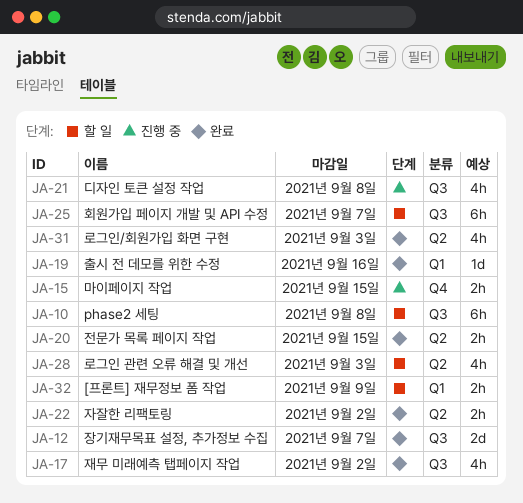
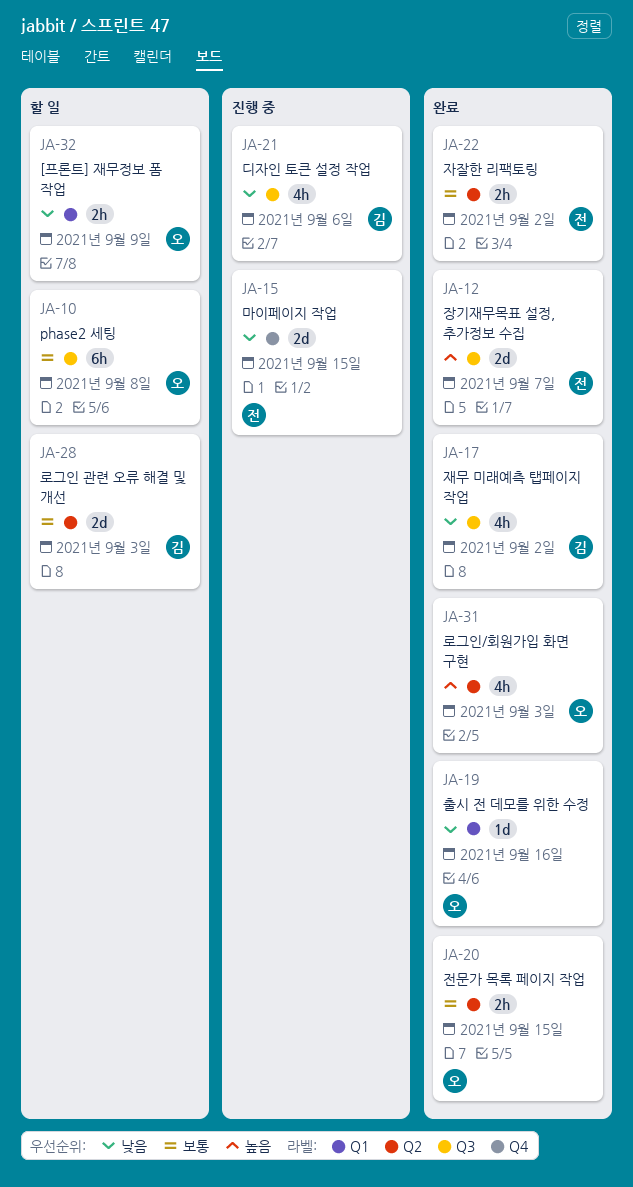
JA-15, estimate: 2h -> 2d
JA-21, due: Sep 8 -> Sep 6
JA-25: present -> none
JA-28, estimate: 4h -> 2d

